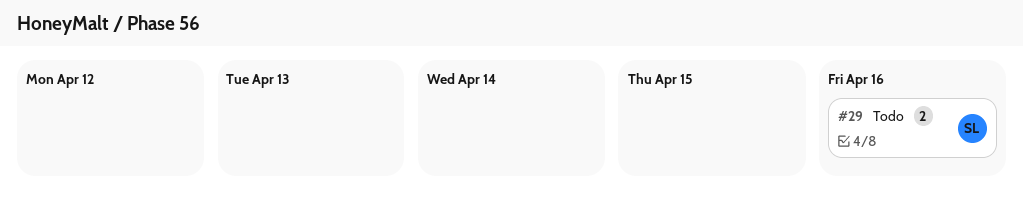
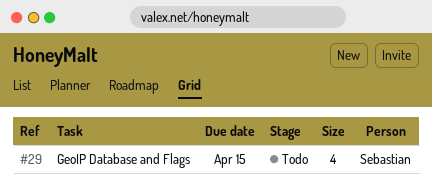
#29, estimate: 2 -> 4
#29, due: Apr 16 -> Apr 15

